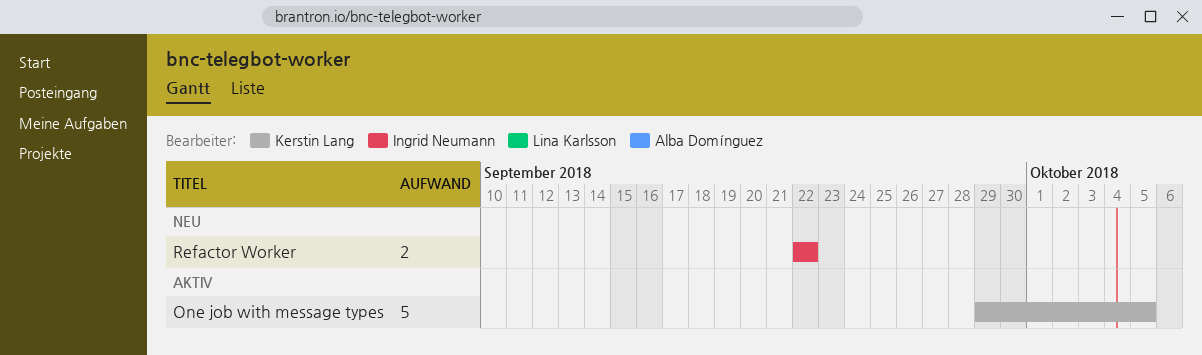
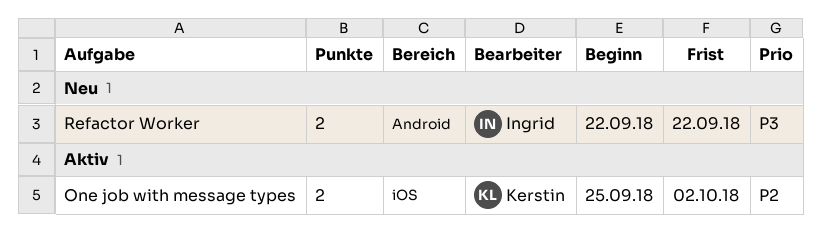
One job with message types, estimate: 5 -> 2
One job with message types, start: Sep 29 -> Sep 25
One job with message types, due: Oct 5 -> Oct 2

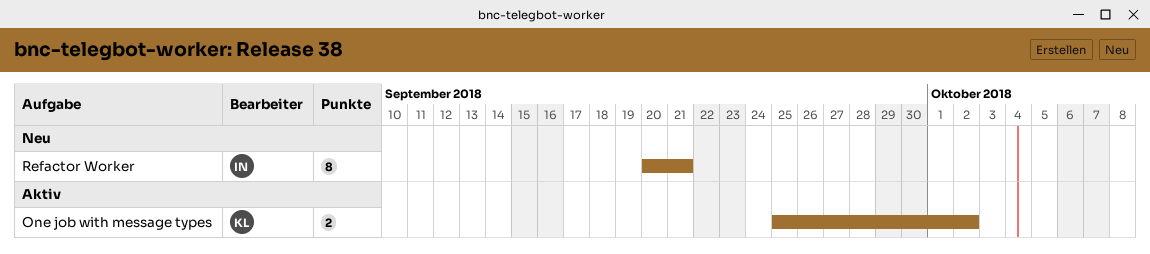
Refactor Worker, estimate: 2 -> 8
Refactor Worker, start: Sep 22 -> Sep 20
Refactor Worker, due: Sep 22 -> Sep 21

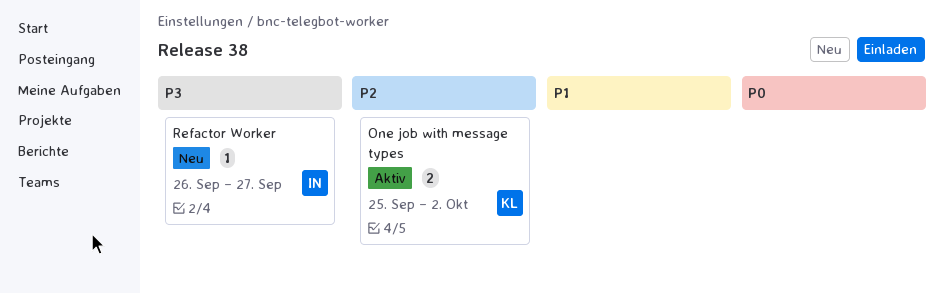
Refactor Worker, estimate: 8 -> 1
Refactor Worker, start: Sep 20 -> Sep 26
Refactor Worker, due: Sep 21 -> Sep 27

